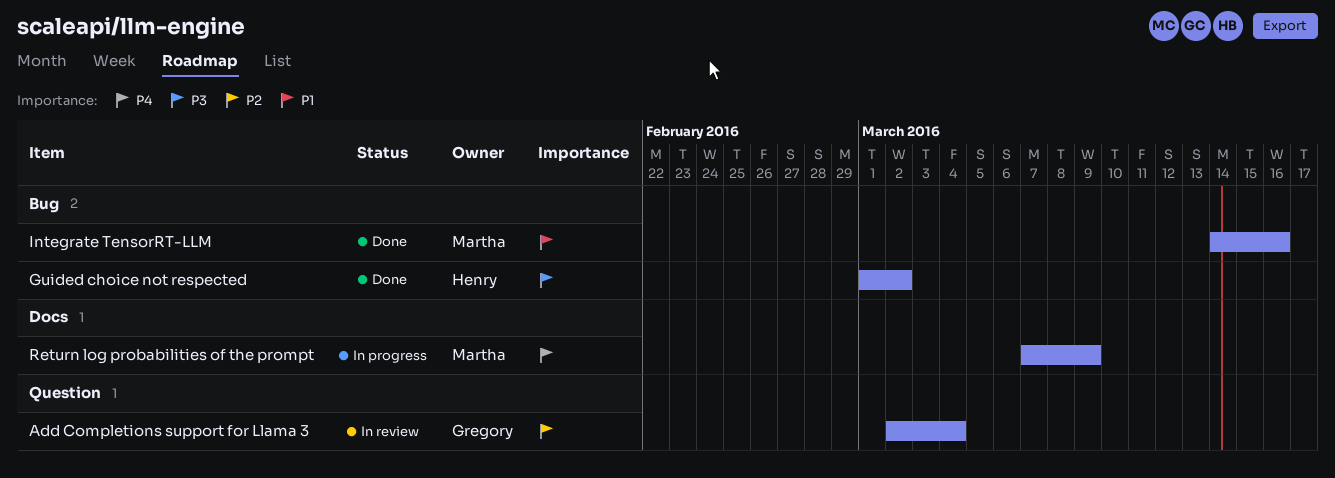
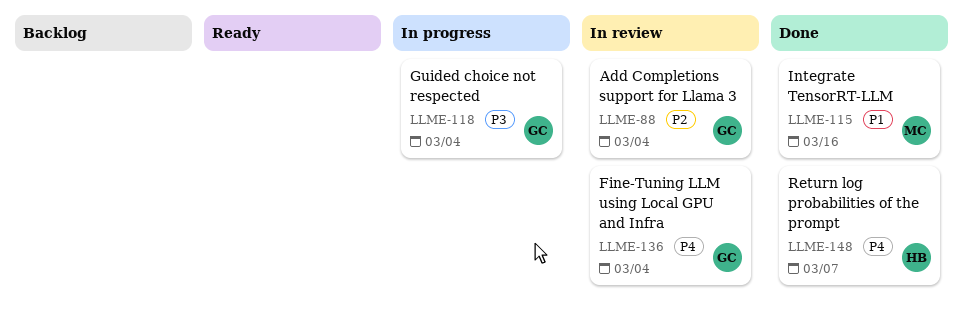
Fine-Tuning LLM using Local GPU and Infra: none -> present
Guided choice not respected, status: Done -> In progress
Guided choice not respected, owner: Henry -> Gregory
Guided choice not respected, due: Mar 2 -> Mar 4
Return log probabilities of the prompt, status: In progress -> Done
Return log probabilities of the prompt, owner: Martha -> Henry
Return log probabilities of the prompt, due: Mar 9 -> Mar 7

